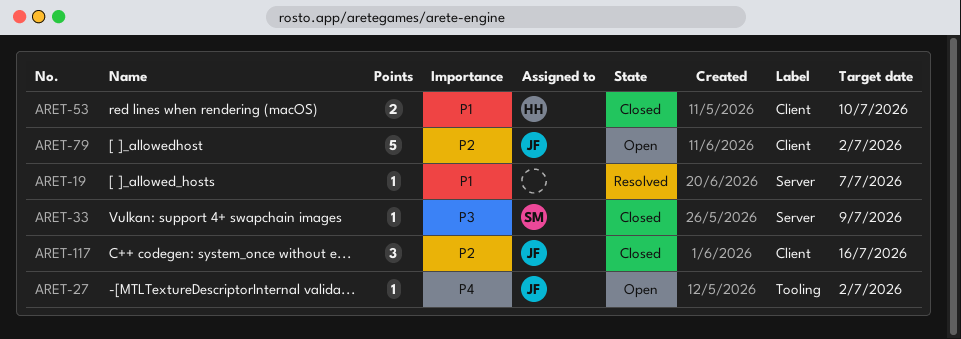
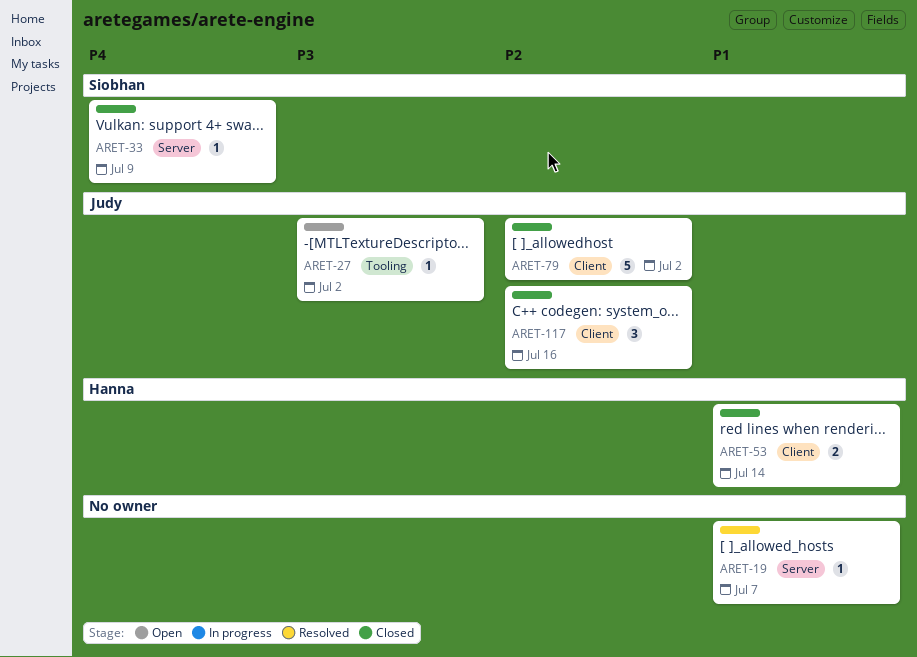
ARET-27, priority: P4 -> P3
ARET-33, priority: P3 -> P4
ARET-53, due: Jul 10 -> Jul 14
ARET-79, status: Open -> Closed

